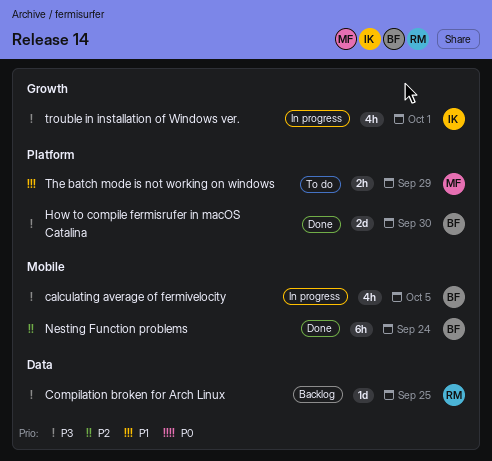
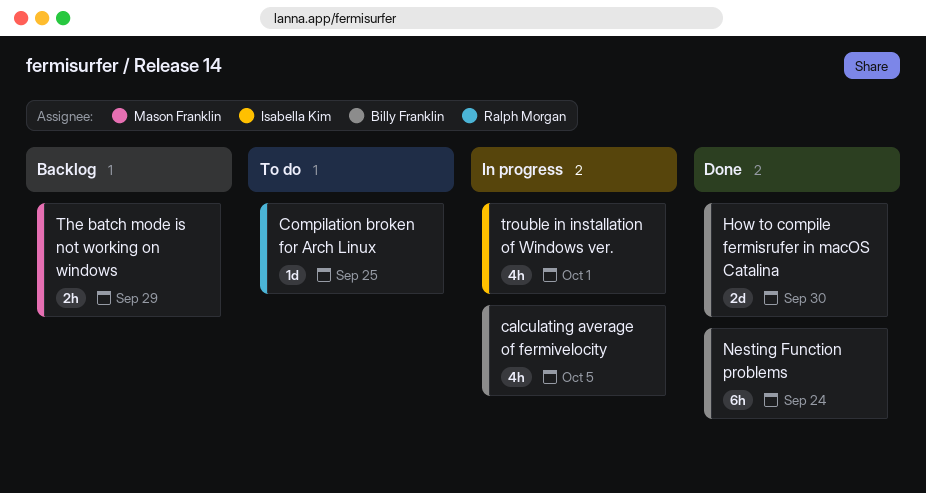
Compilation broken for Arch Linux, status: Backlog -> To do
The batch mode is not working on windows, status: To do -> Backlog

